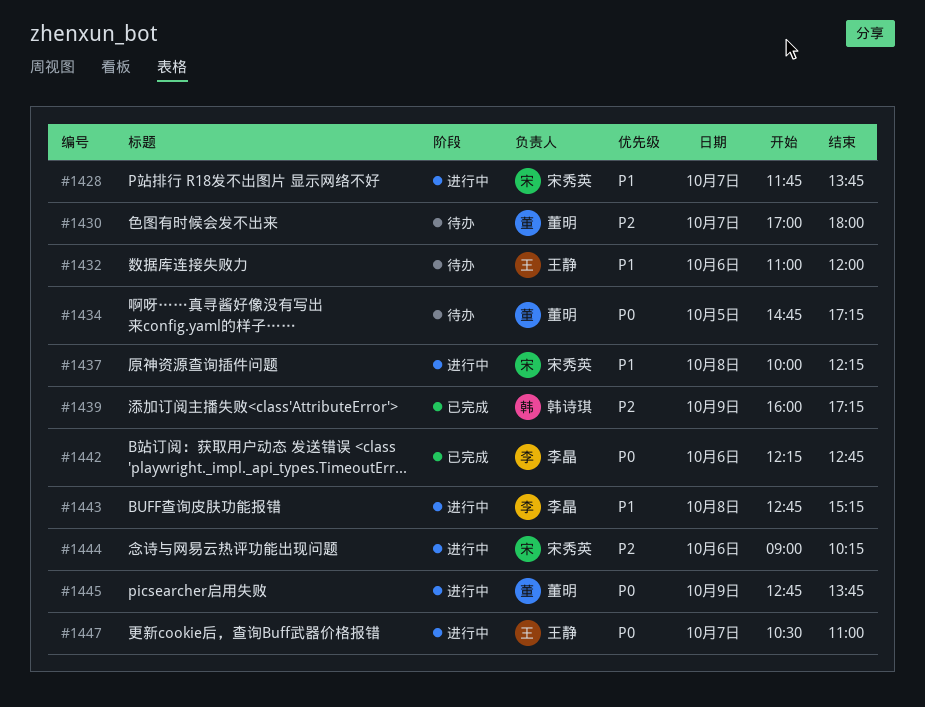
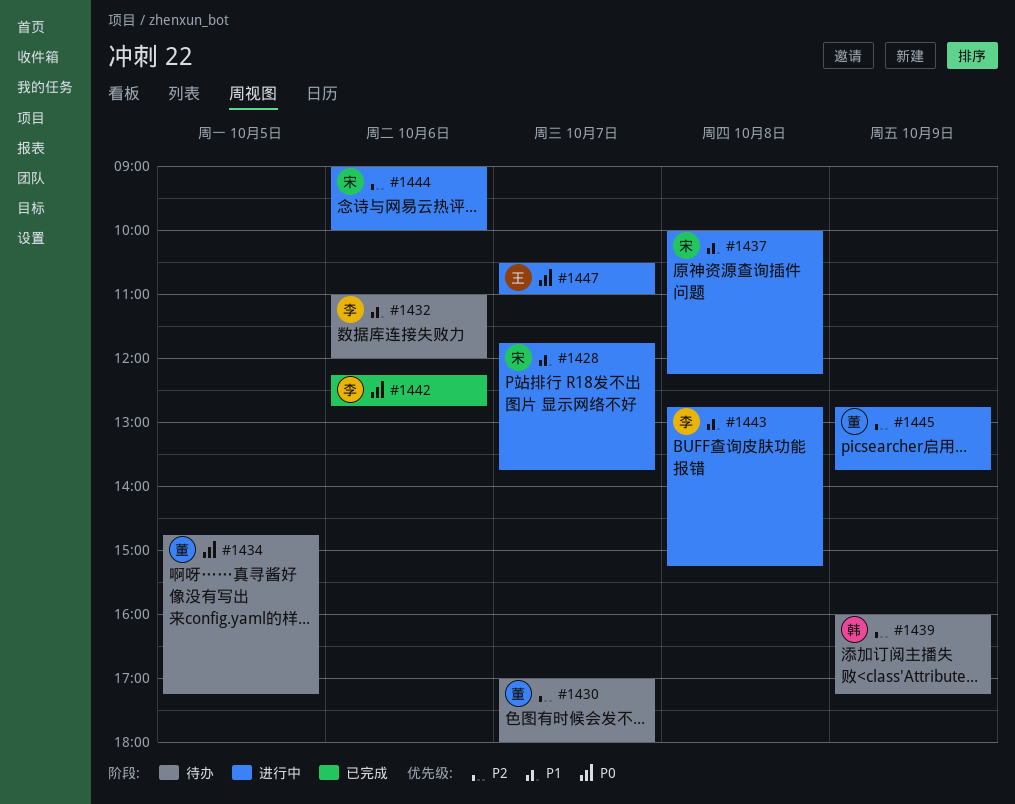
#1432, owner: 王静 -> 李晶
#1439, status: 已完成 -> 待办
#1444, ends: 10:15 -> 10:00
#1445, priority: P0 -> P2

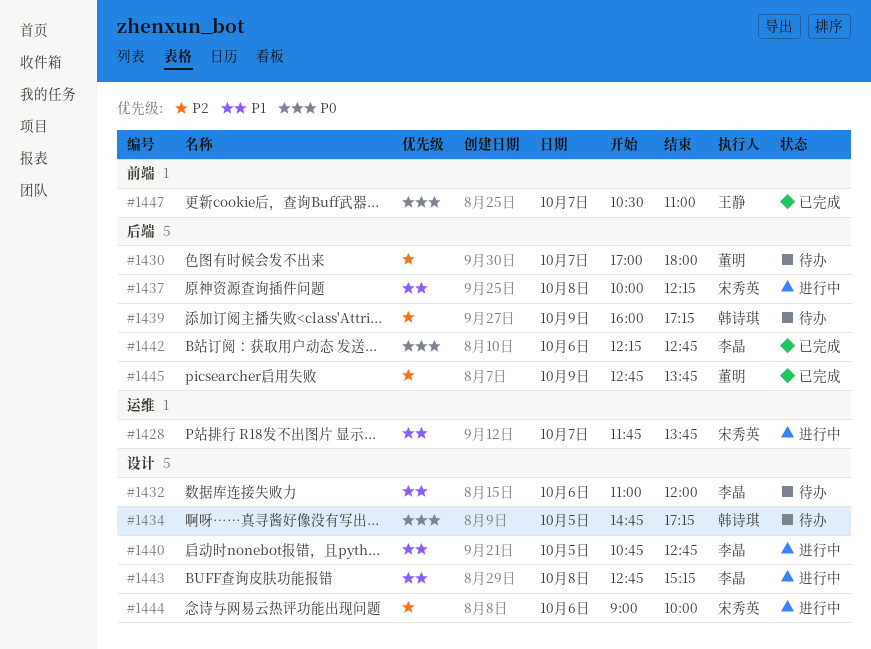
#1434, owner: 董明 -> 韩诗琪
#1440: none -> present
#1445, status: 进行中 -> 已完成
#1447, status: 进行中 -> 已完成

